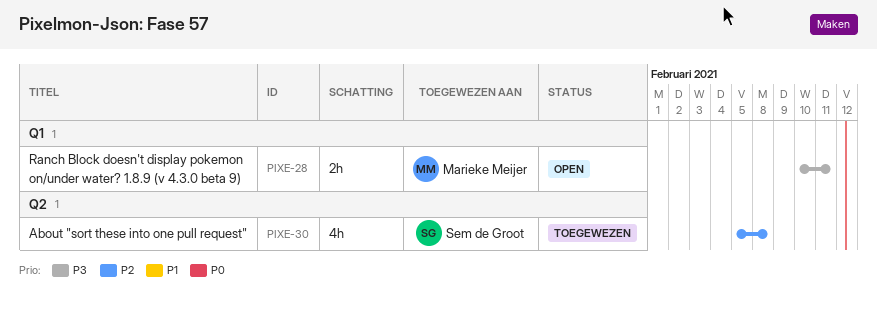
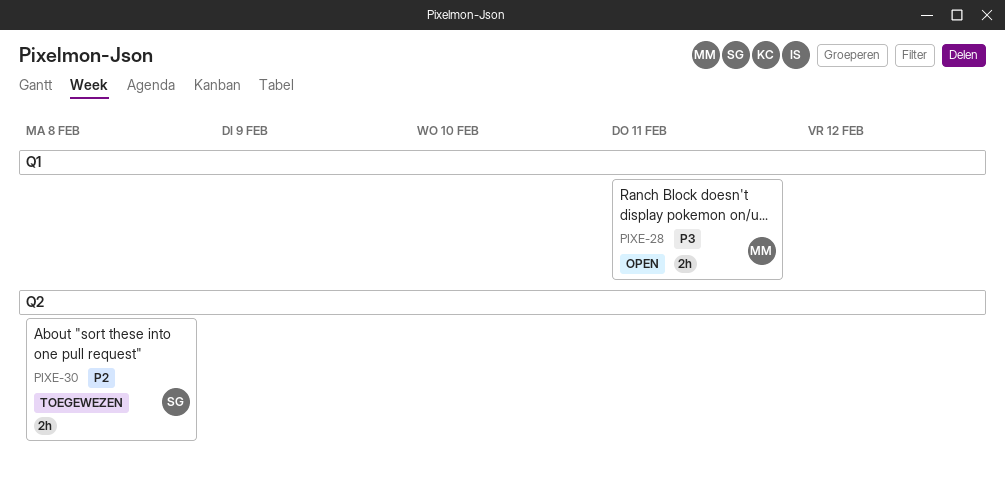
PIXE-30, estimate: 4h -> 2h

